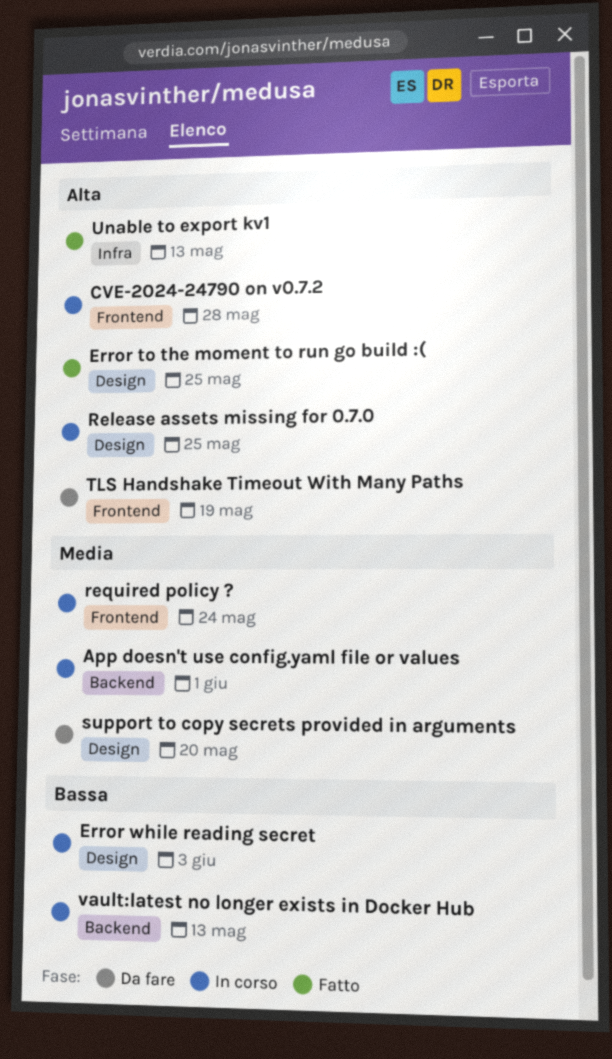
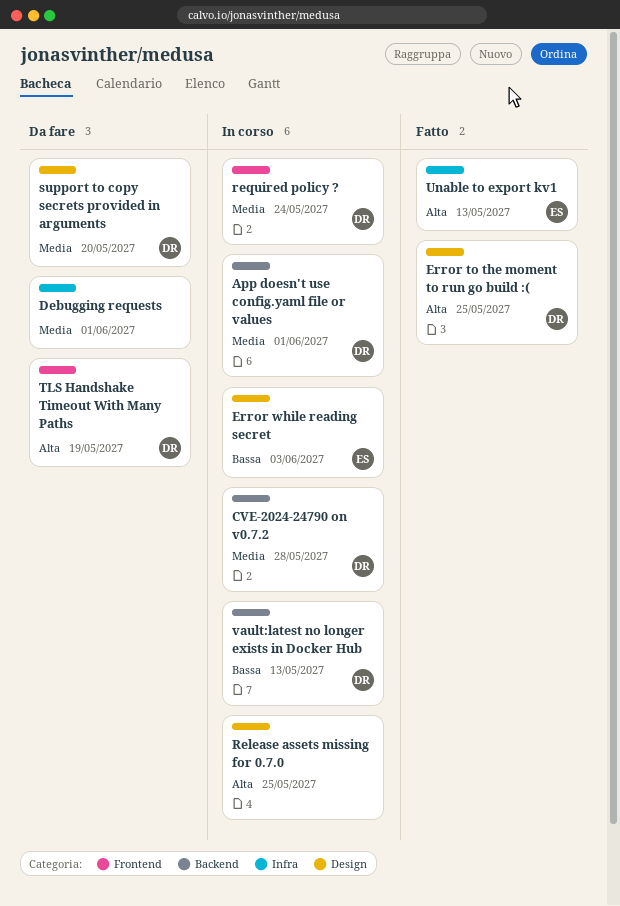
CVE-2024-24790 on v0.7.2, priority: Alta -> Media
CVE-2024-24790 on v0.7.2, label: Frontend -> Backend
Debugging requests: none -> present

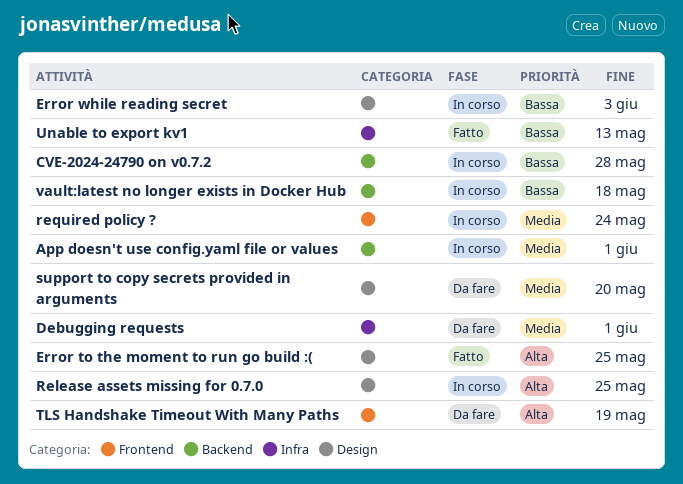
CVE-2024-24790 on v0.7.2, priority: Media -> Bassa
Unable to export kv1, priority: Alta -> Bassa
vault:latest no longer exists in Docker Hub, due: May 13 -> May 18

